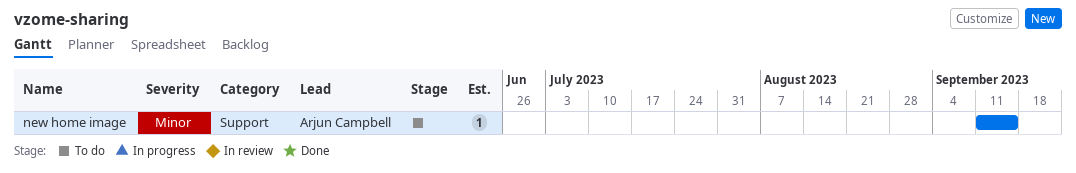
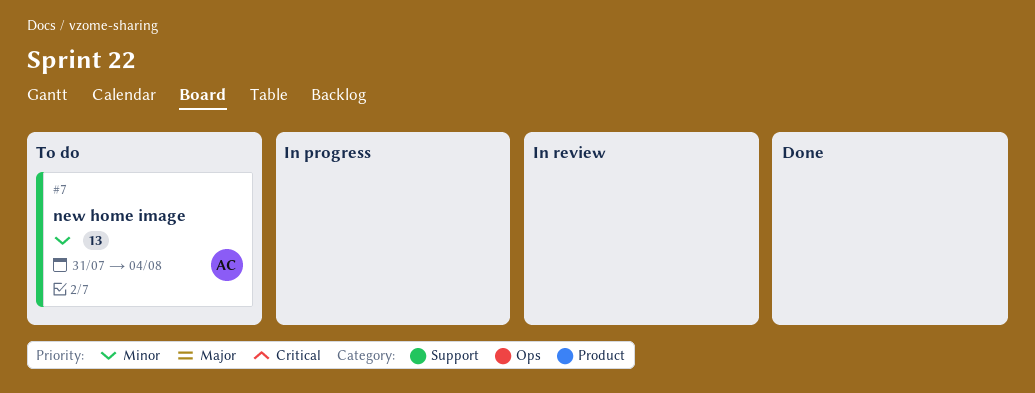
new home image, estimate: 1 -> 13
new home image, start: Sep 11 -> Jul 31
new home image, due: Sep 15 -> Aug 4

